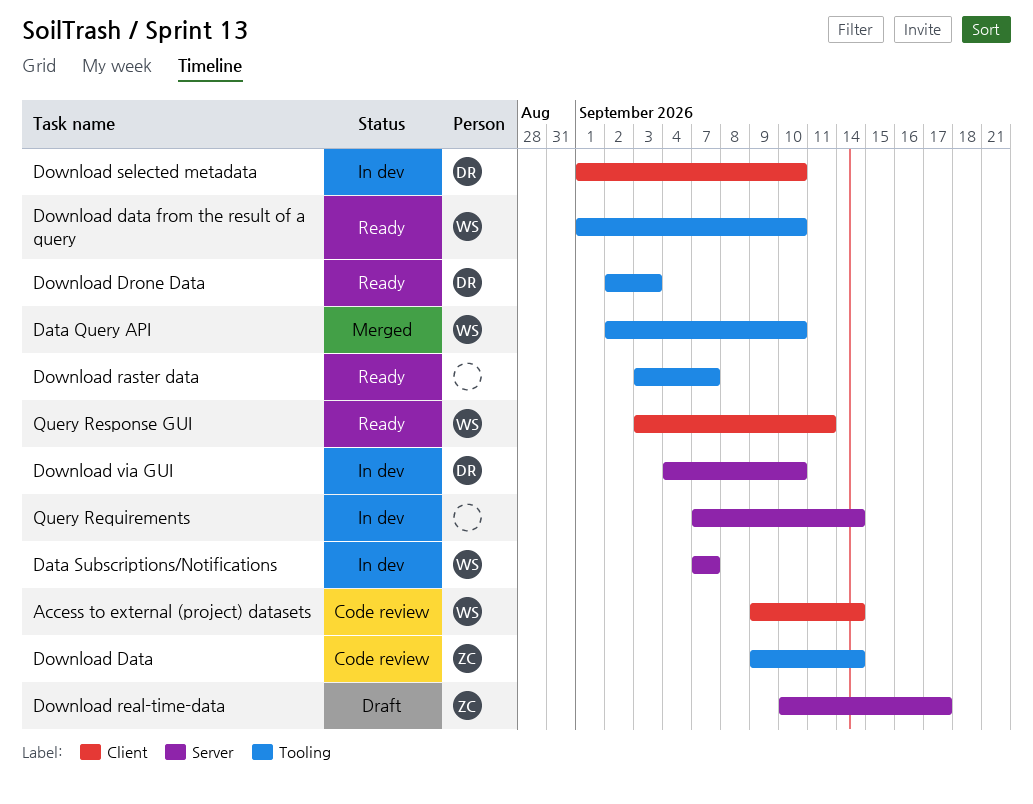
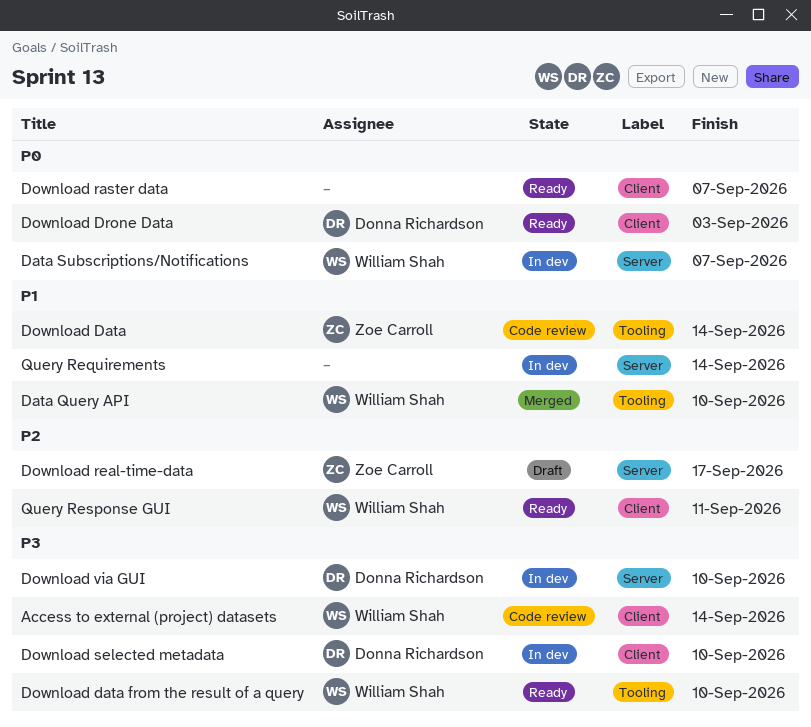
Download Drone Data, label: Tooling -> Client
Download raster data, label: Tooling -> Client

